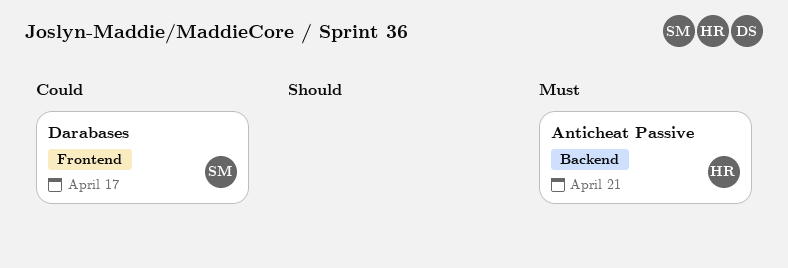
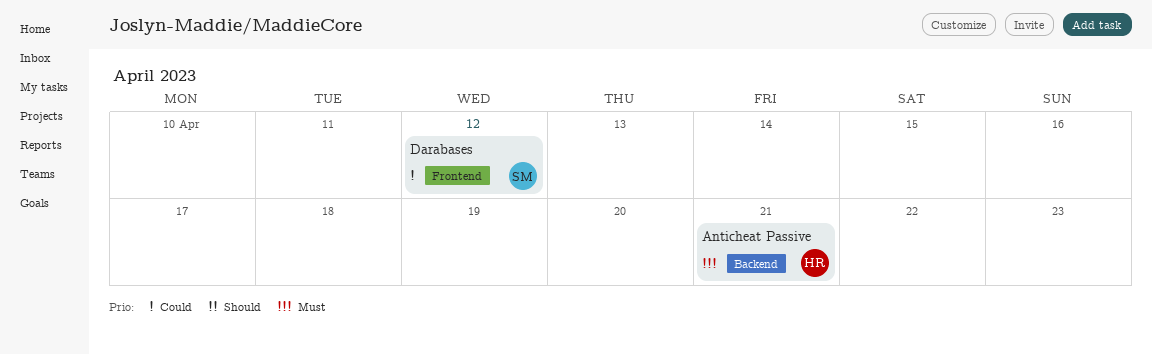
Darabases, due: Apr 17 -> Apr 12

